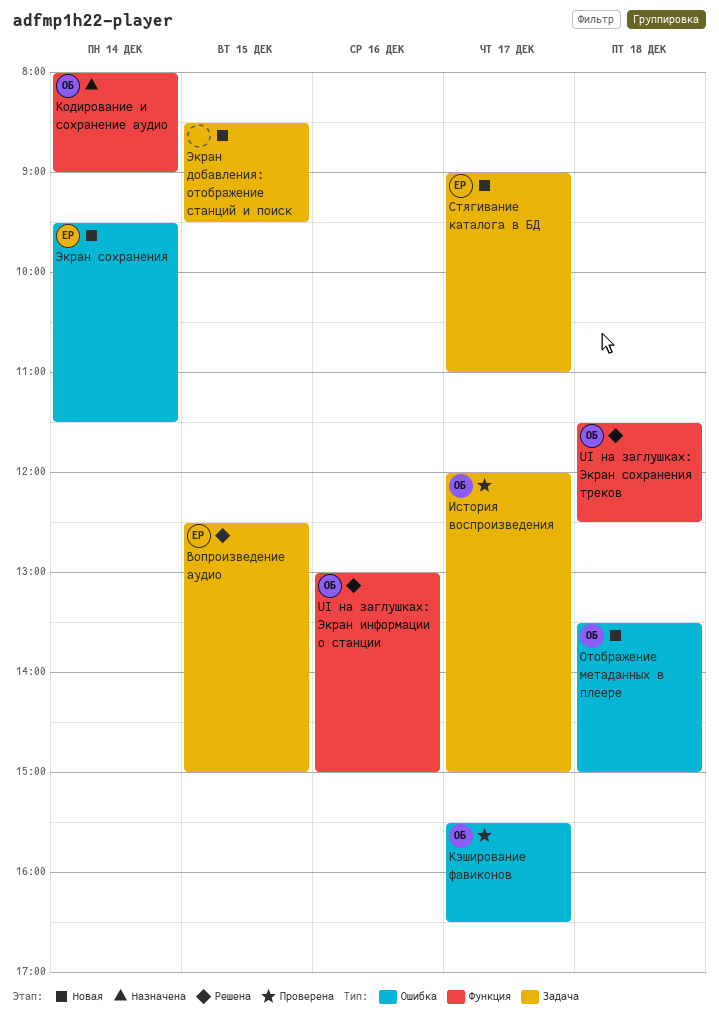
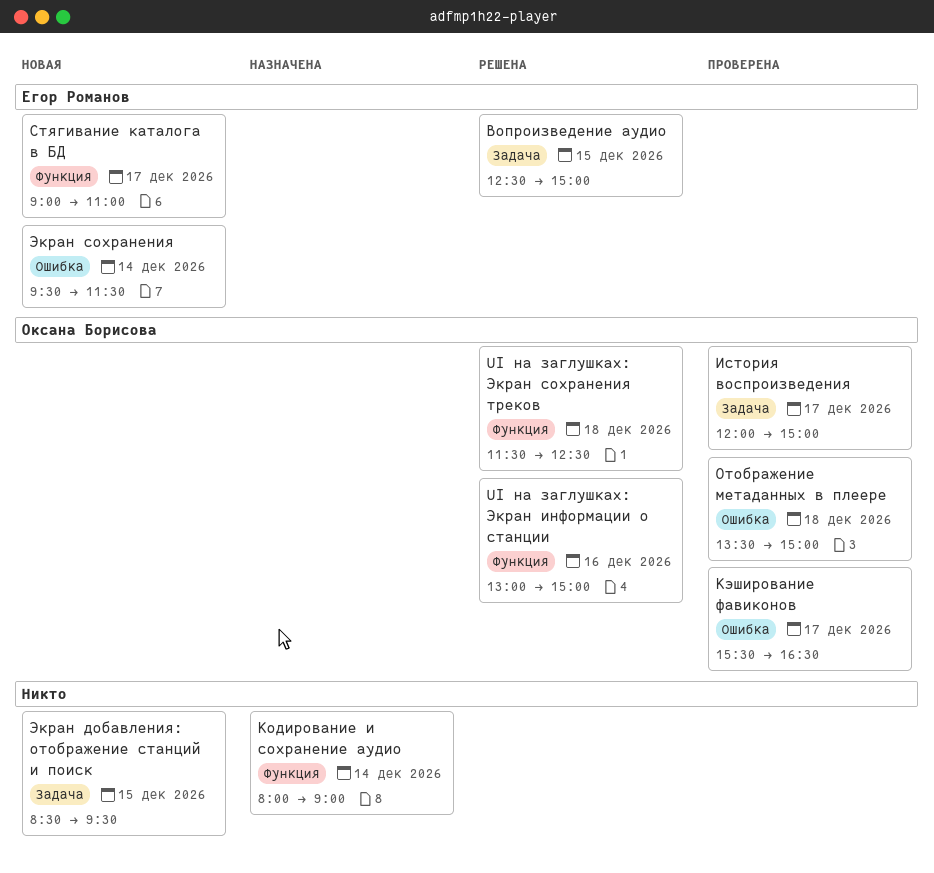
Кодирование и сохранение аудио, owner: Оксана Борисова -> none
Отображение метаданных в плеере, status: Новая -> Проверена
Стягивание каталога в БД, label: Задача -> Функция

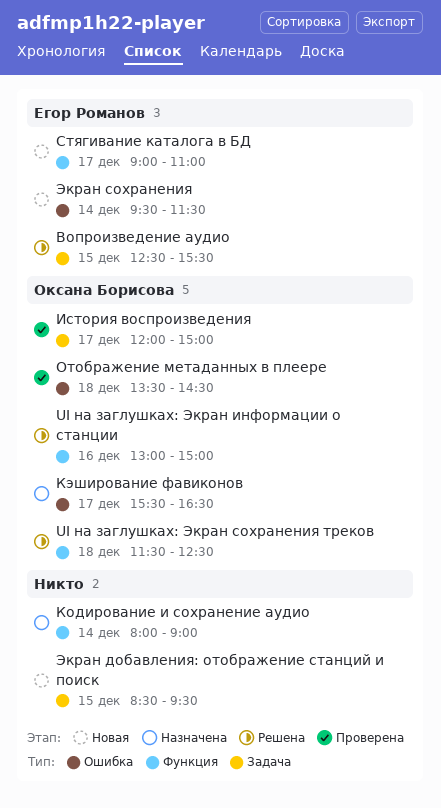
Вопроизведение аудио, ends: 15:00 -> 15:30
Кэширование фавиконов, status: Проверена -> Назначена
Отображение метаданных в плеере, ends: 15:00 -> 14:30

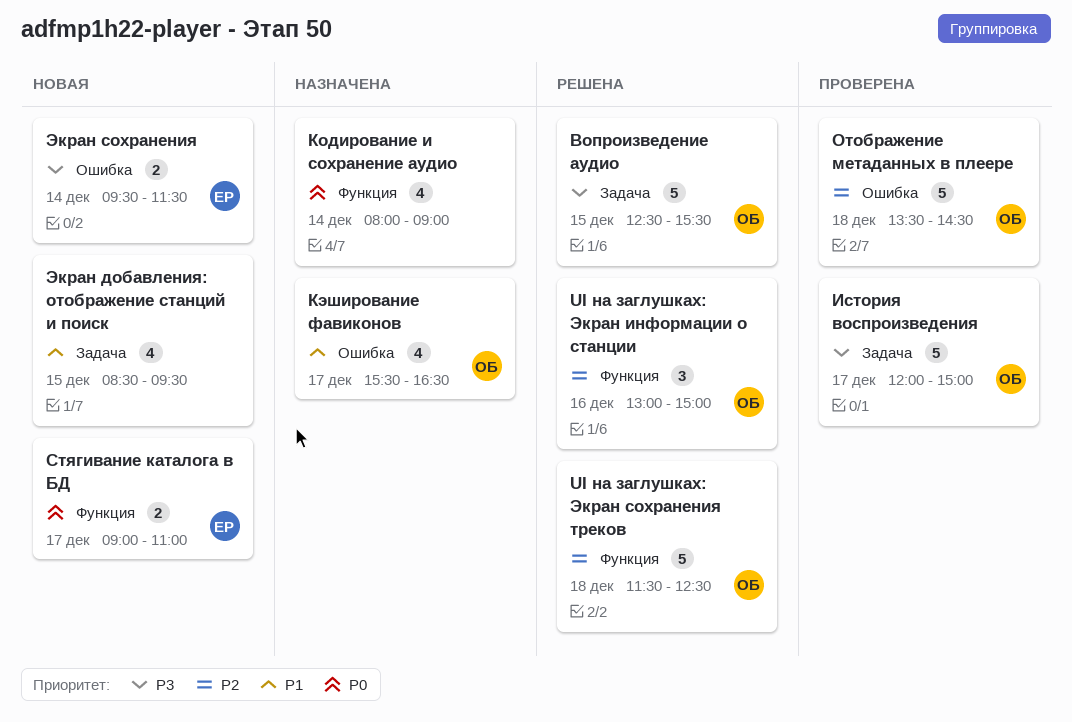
Вопроизведение аудио, owner: Егор Романов -> Оксана Борисова

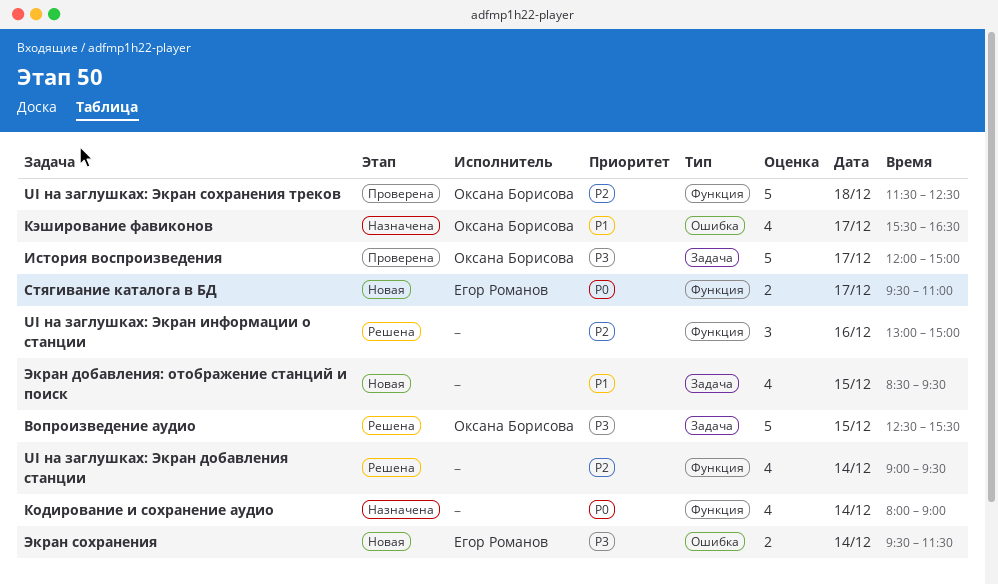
UI на заглушках: Экран добавления станции: none -> present
UI на заглушках: Экран информации о станции, owner: Оксана Борисова -> none
UI на заглушках: Экран сохранения треков, status: Решена -> Проверена
Отображение метаданных в плеере: present -> none
Стягивание каталога в БД, begins: 09:00 -> 09:30

